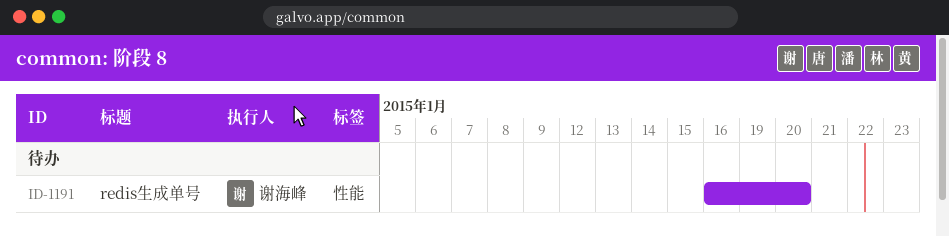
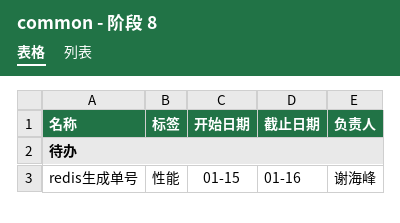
redis生成单号, start: Jan 16 -> Jan 15
redis生成单号, due: Jan 20 -> Jan 16

